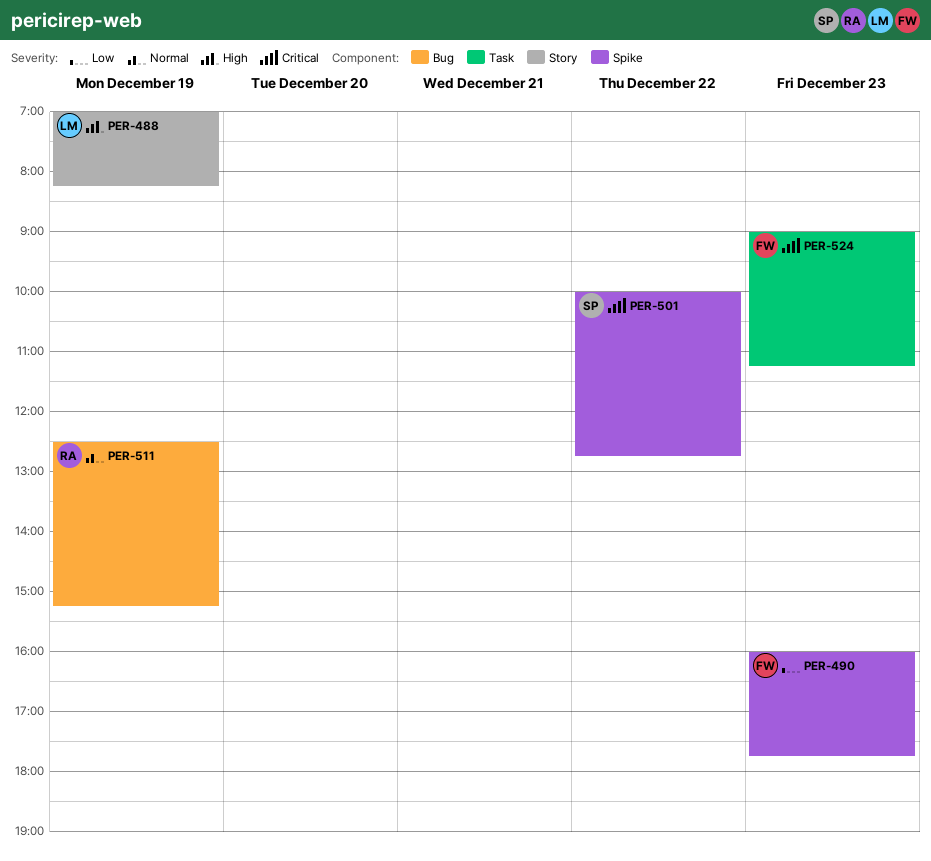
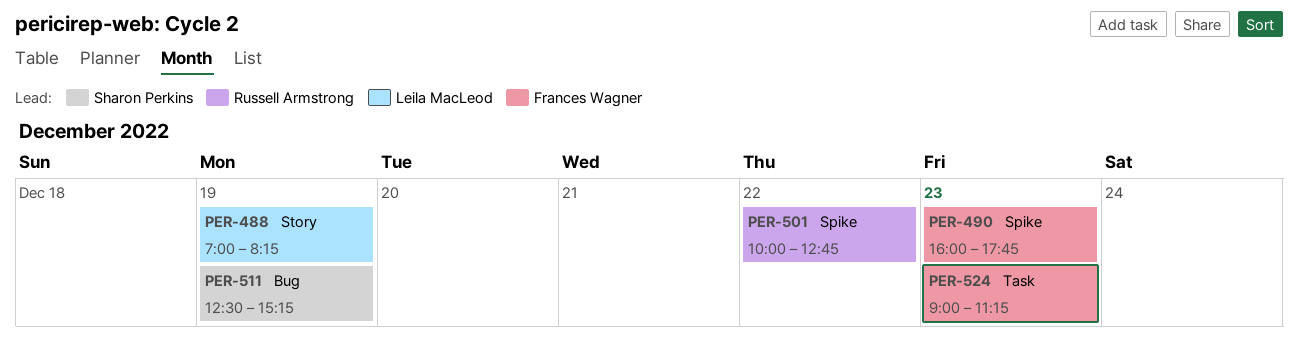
PER-501, owner: Sharon Perkins -> Russell Armstrong
PER-511, owner: Russell Armstrong -> Sharon Perkins

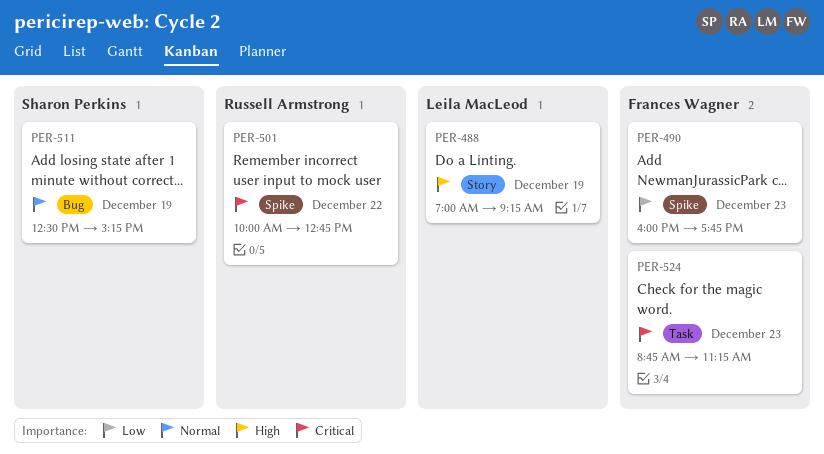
PER-488, ends: 08:15 -> 09:15
PER-524, begins: 09:00 -> 08:45

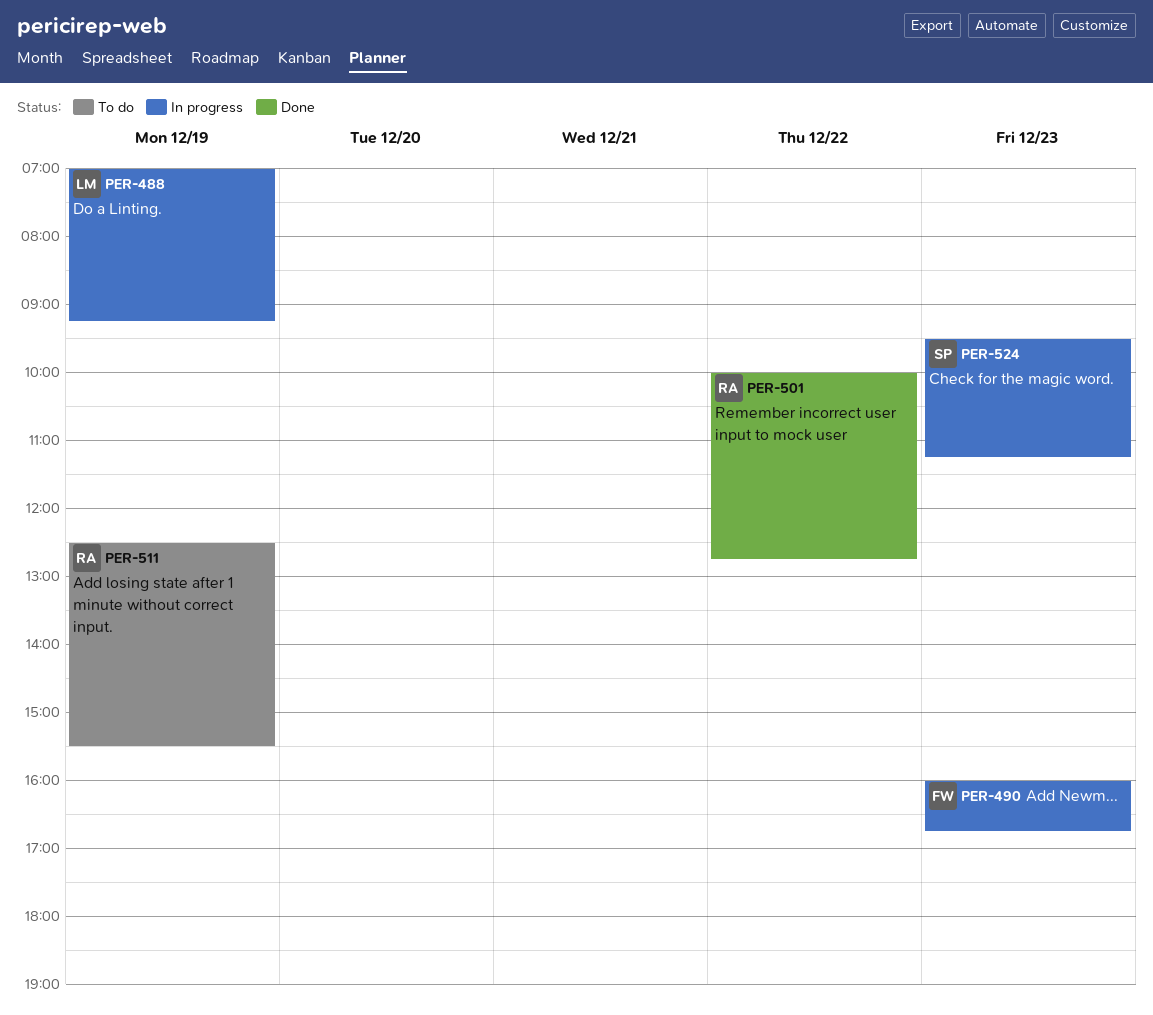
PER-490, ends: 17:45 -> 16:45
PER-511, owner: Sharon Perkins -> Russell Armstrong
PER-511, ends: 15:15 -> 15:30
PER-524, owner: Frances Wagner -> Sharon Perkins
PER-524, begins: 08:45 -> 09:30

